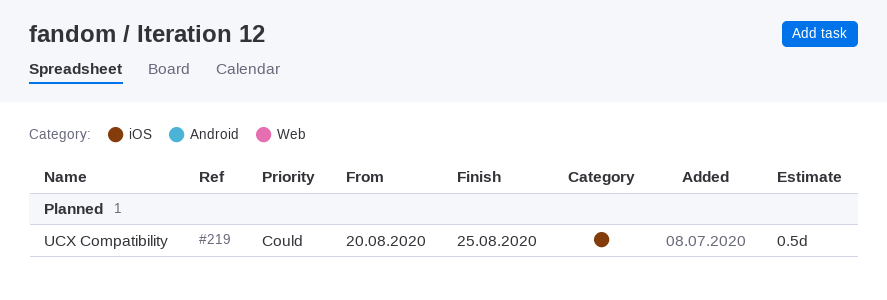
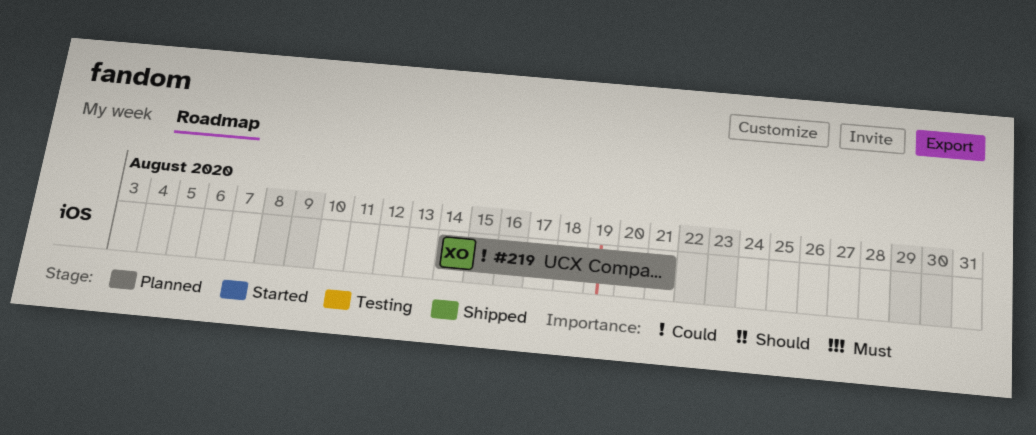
#219, start: Aug 20 -> Aug 14
#219, due: Aug 25 -> Aug 21

